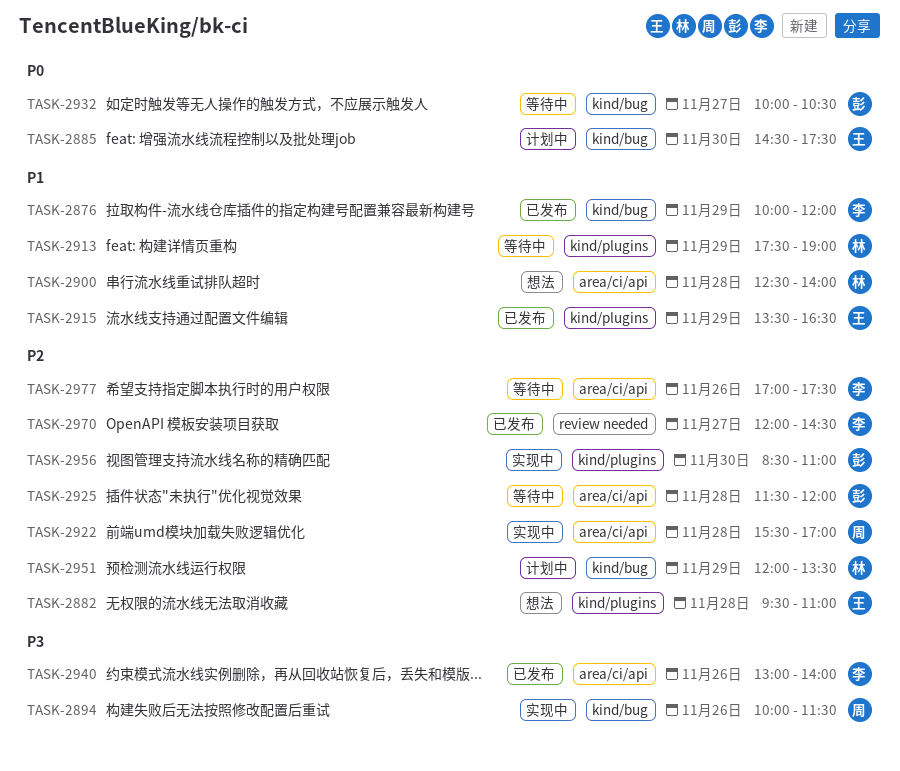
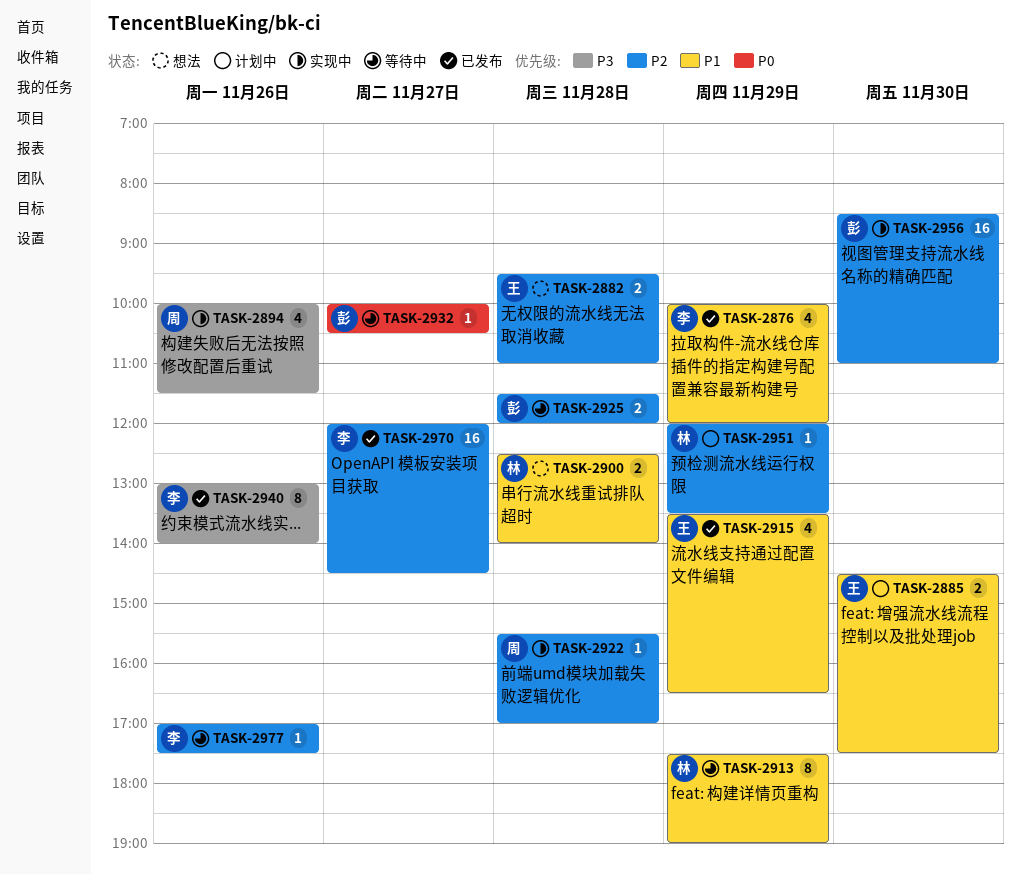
TASK-2885, priority: P0 -> P1

